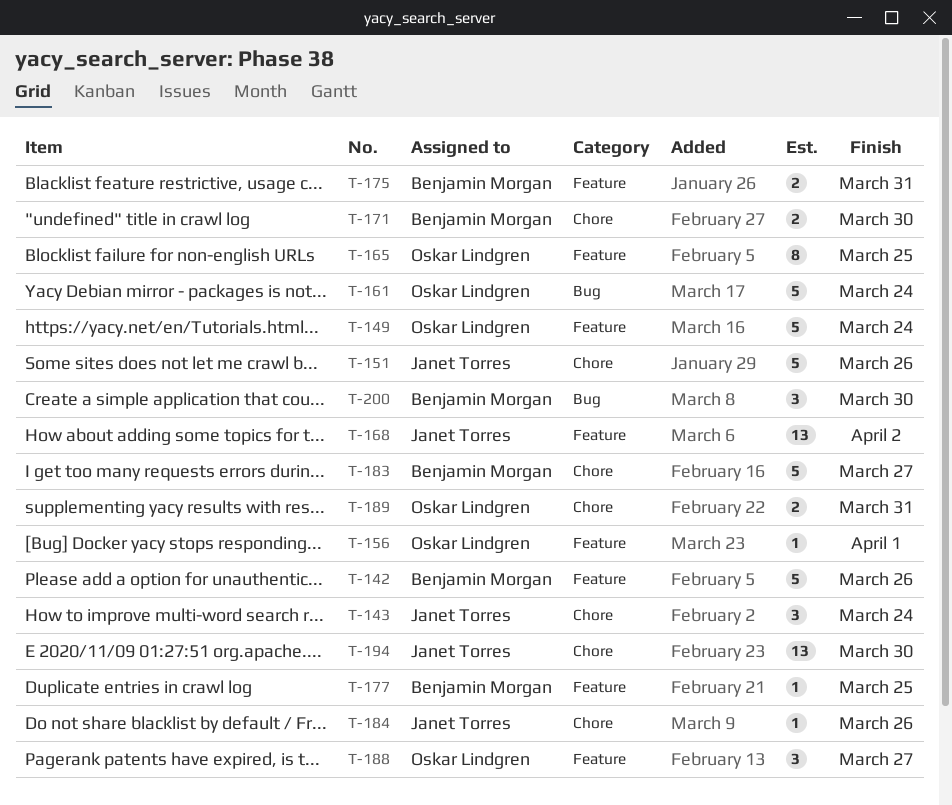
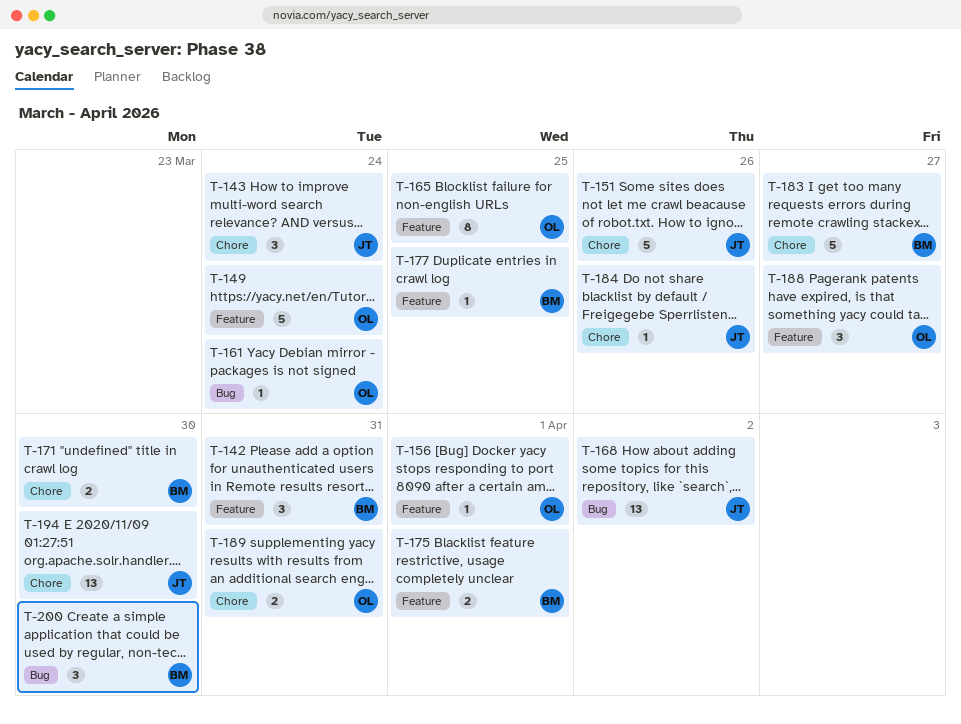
T-142, estimate: 5 -> 3
T-142, due: Mar 26 -> Mar 31
T-161, estimate: 5 -> 1
T-168, label: Feature -> Bug
T-175, due: Mar 31 -> Apr 1

